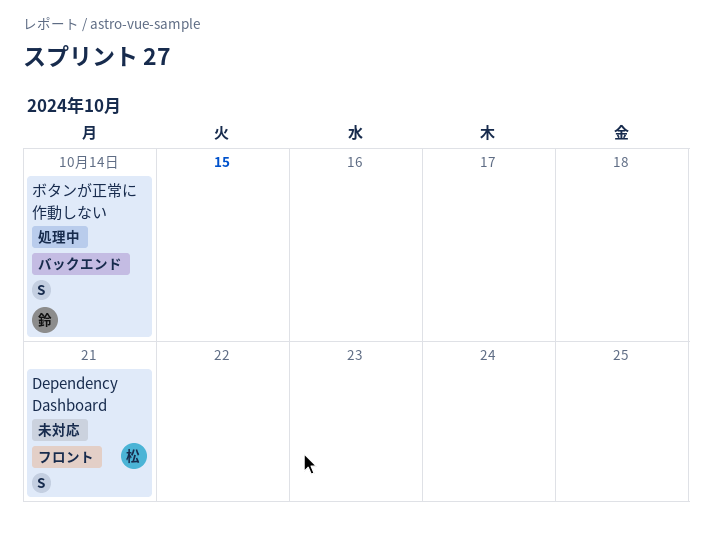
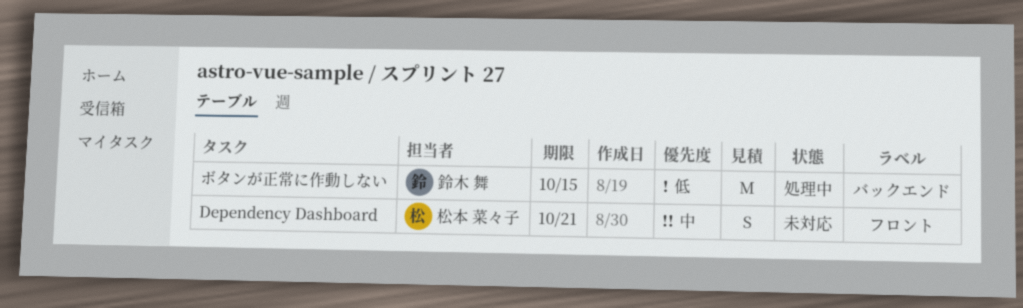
ボタンが正常に作動しない, estimate: S -> M
ボタンが正常に作動しない, due: Oct 14 -> Oct 15

